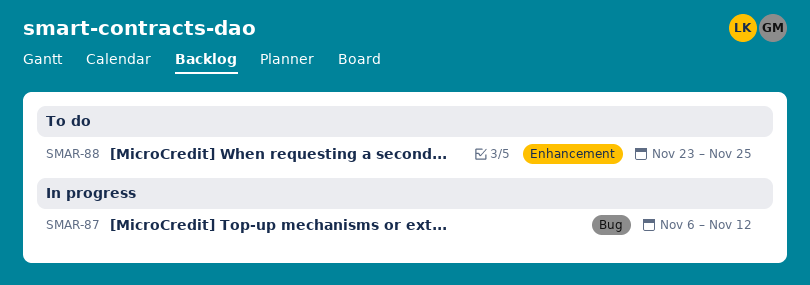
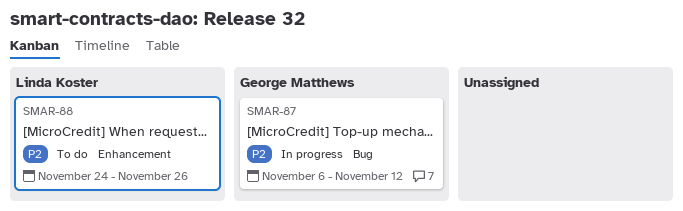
SMAR-88, start: Nov 23 -> Nov 24
SMAR-88, due: Nov 25 -> Nov 26

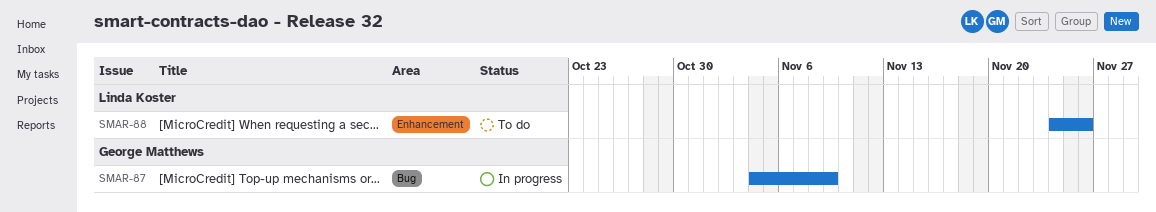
SMAR-87, start: Nov 6 -> Nov 4
SMAR-87, due: Nov 12 -> Nov 9

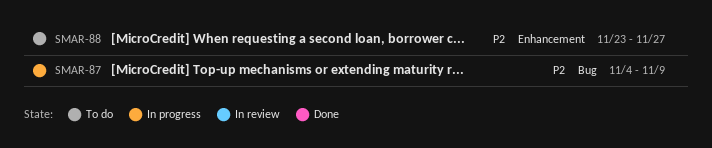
SMAR-88, start: Nov 24 -> Nov 23
SMAR-88, due: Nov 26 -> Nov 27

